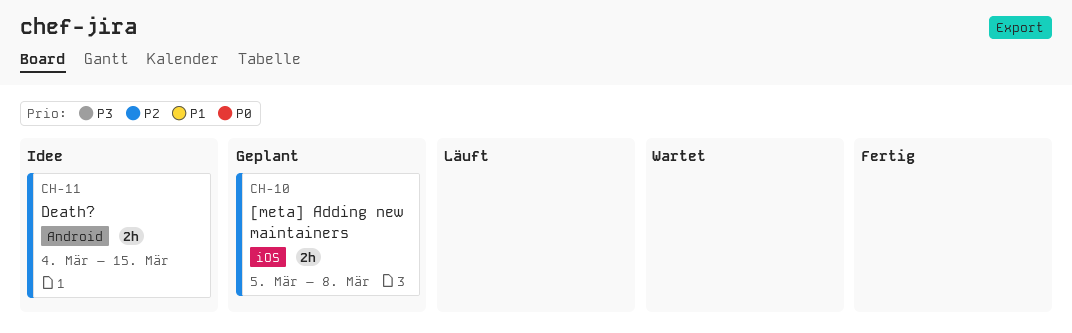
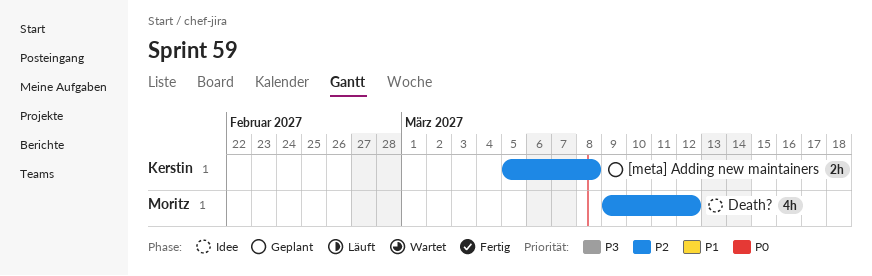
Death?, estimate: 2h -> 4h
Death?, start: Mar 4 -> Mar 9
Death?, due: Mar 15 -> Mar 12

